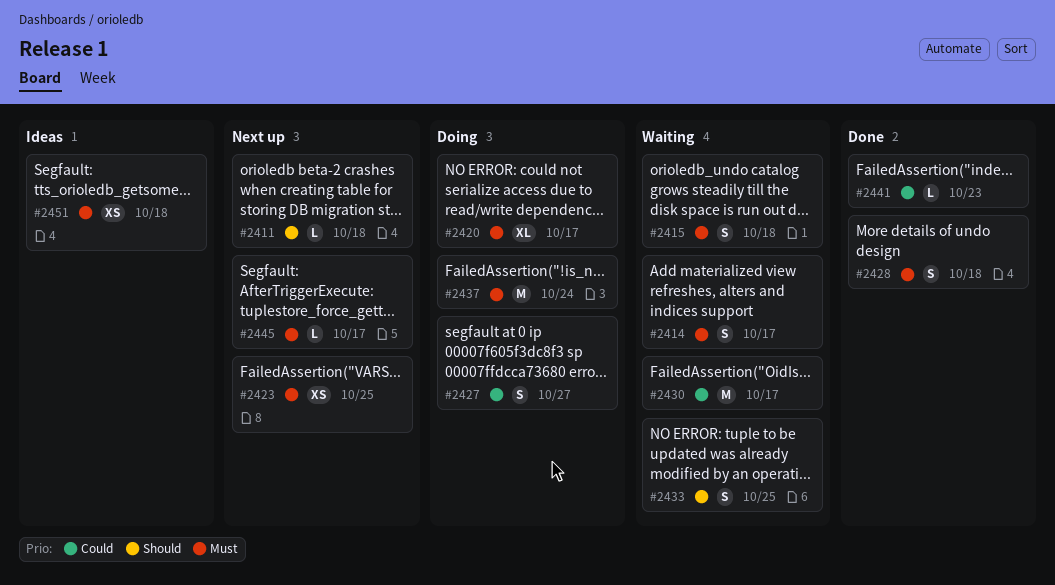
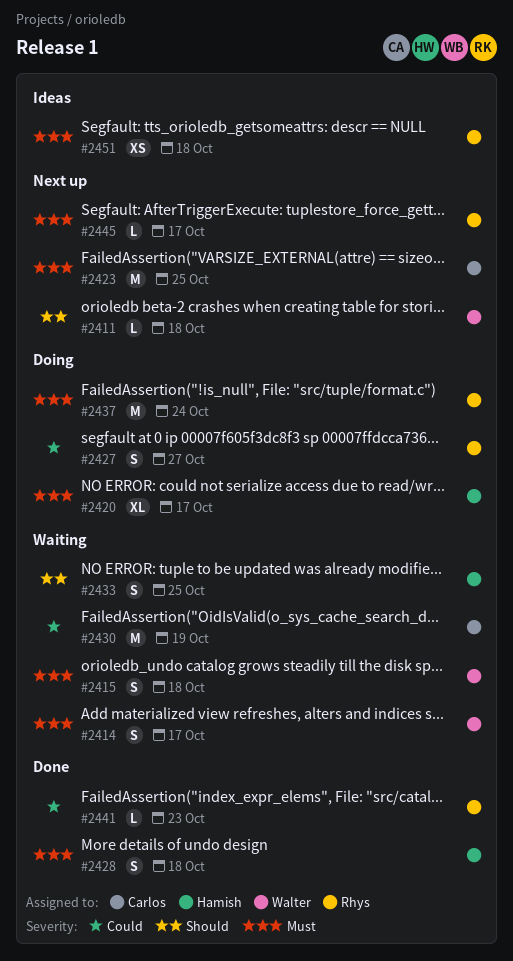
#2423, estimate: XS -> M
#2430, due: Oct 17 -> Oct 19

